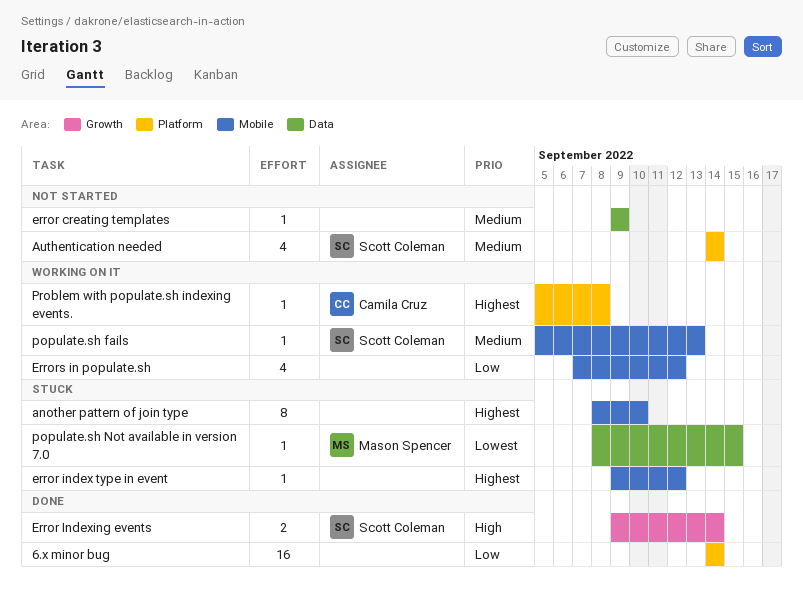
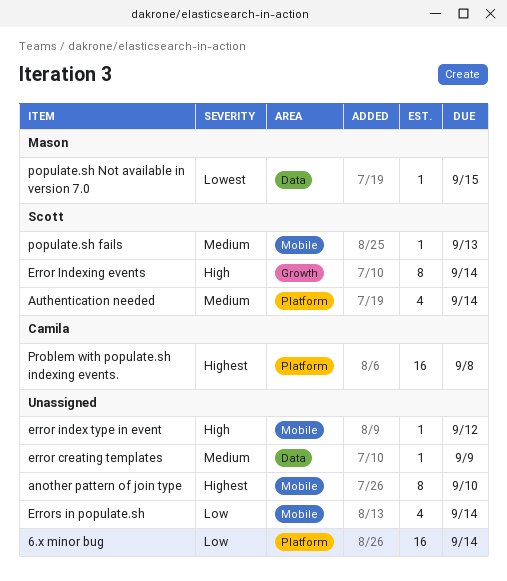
error index type in event, priority: Highest -> High
Error Indexing events, estimate: 2 -> 8
Errors in populate.sh, due: Sep 12 -> Sep 14
Problem with populate.sh indexing events., estimate: 1 -> 16

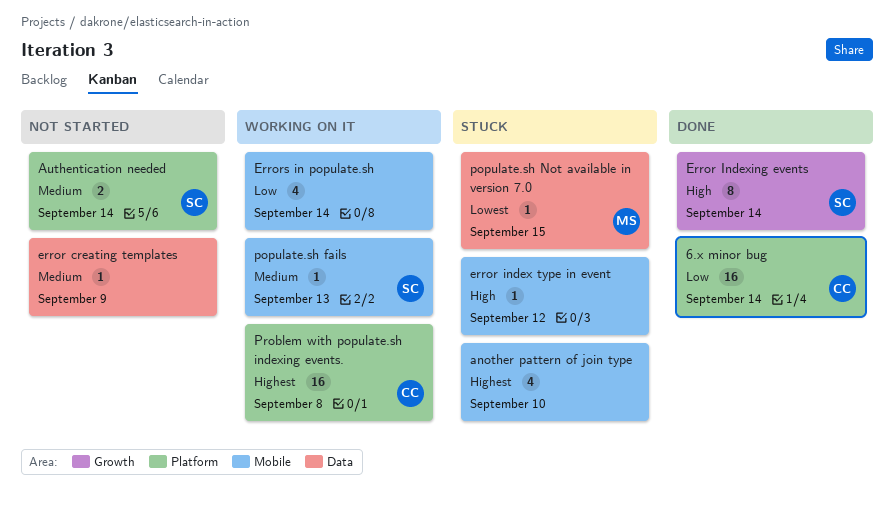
6.x minor bug, owner: none -> Camila
another pattern of join type, estimate: 8 -> 4
Authentication needed, estimate: 4 -> 2

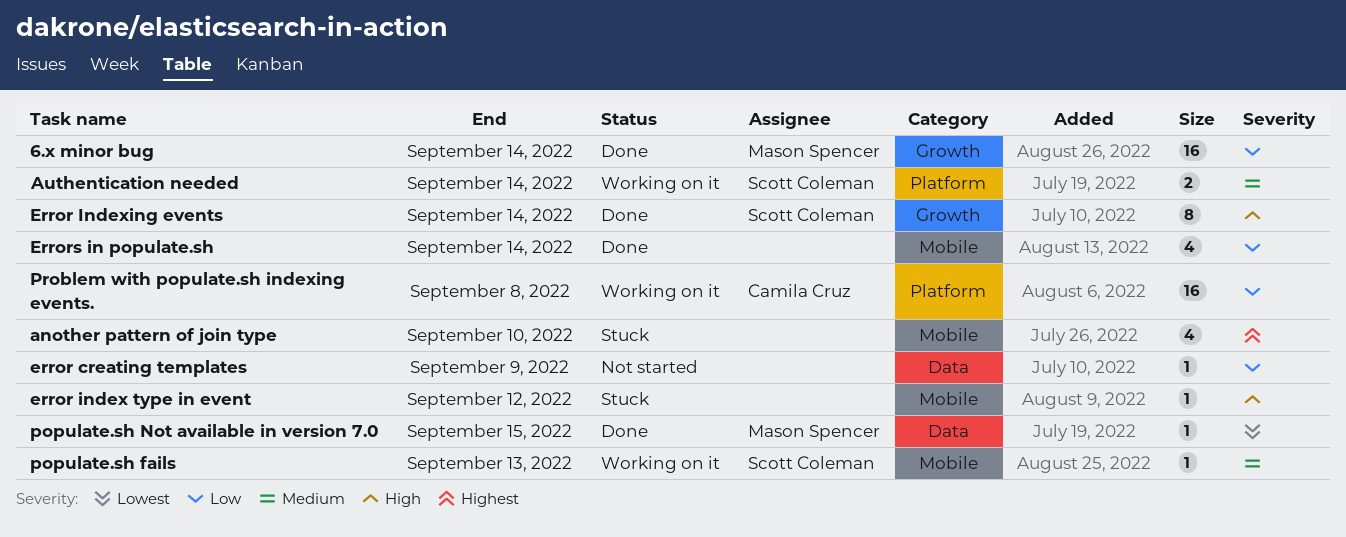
6.x minor bug, owner: Camila Cruz -> Mason Spencer
6.x minor bug, label: Platform -> Growth
Authentication needed, status: Not started -> Working on it
error creating templates, priority: Medium -> Low
Errors in populate.sh, status: Working on it -> Done
populate.sh Not available in version 7.0, status: Stuck -> Done
Problem with populate.sh indexing events., priority: Highest -> Low

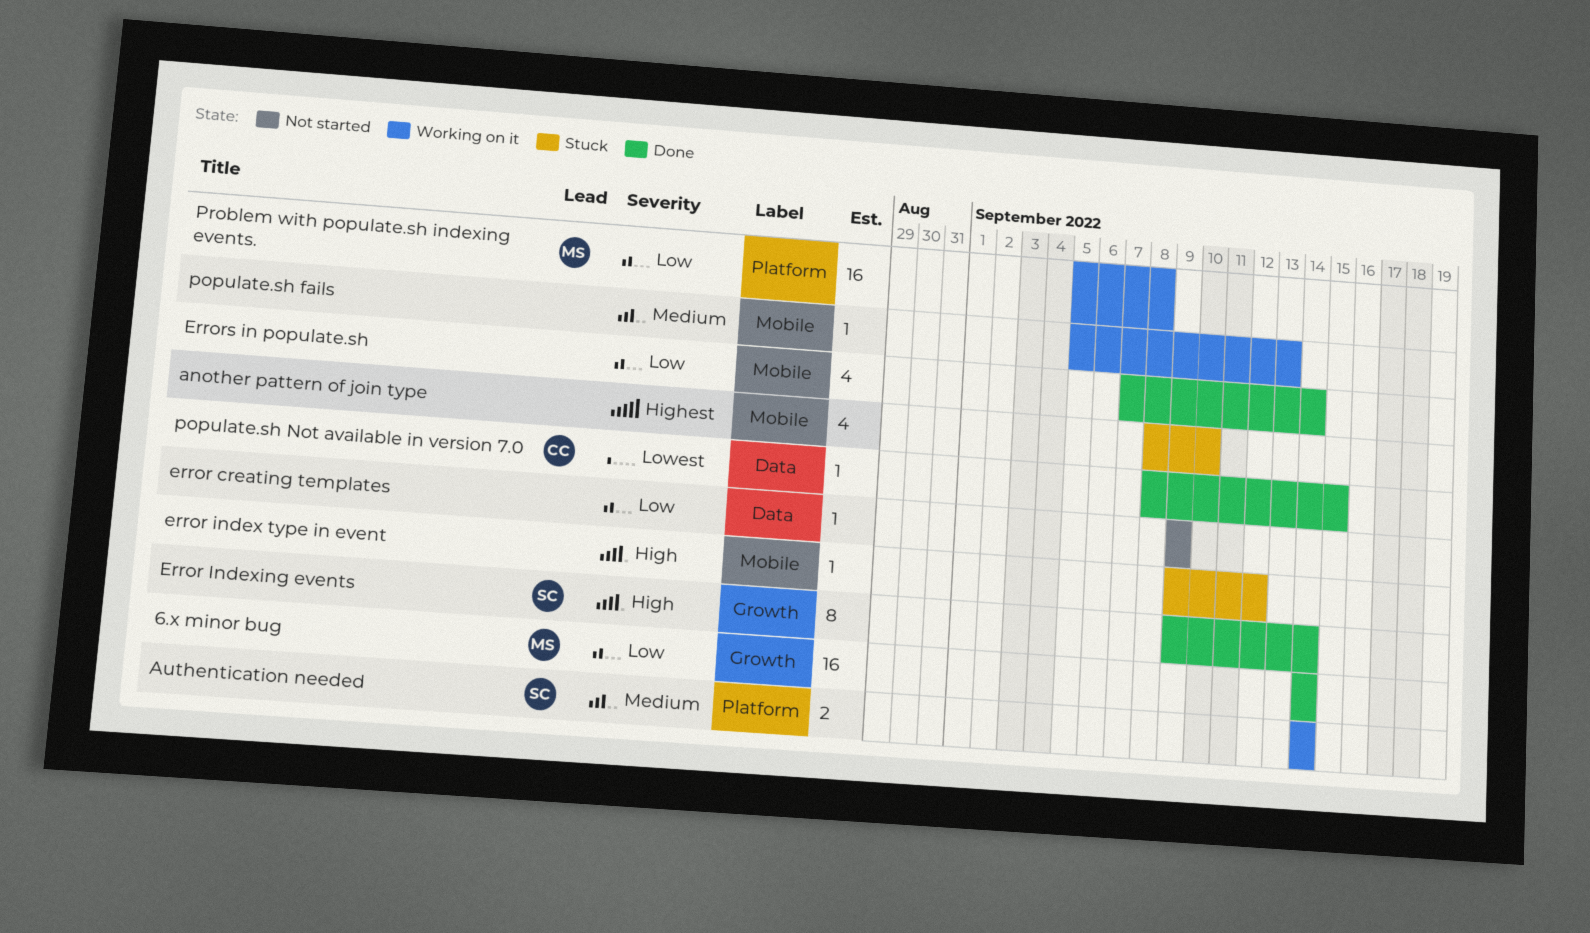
populate.sh fails, owner: Scott Coleman -> none
populate.sh Not available in version 7.0, owner: Mason Spencer -> Camila Cruz
Problem with populate.sh indexing events., owner: Camila Cruz -> Mason Spencer

